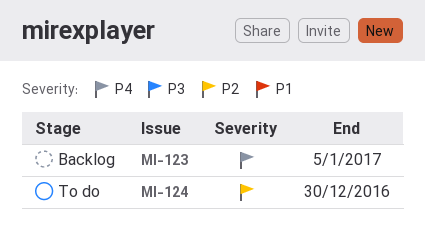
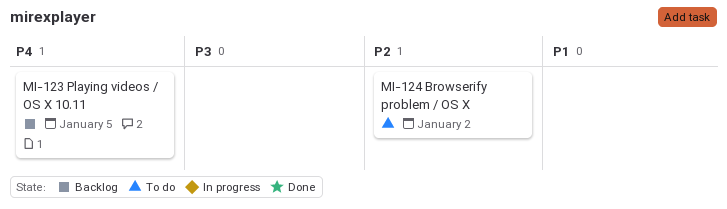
MI-124, due: Dec 30 -> Jan 2

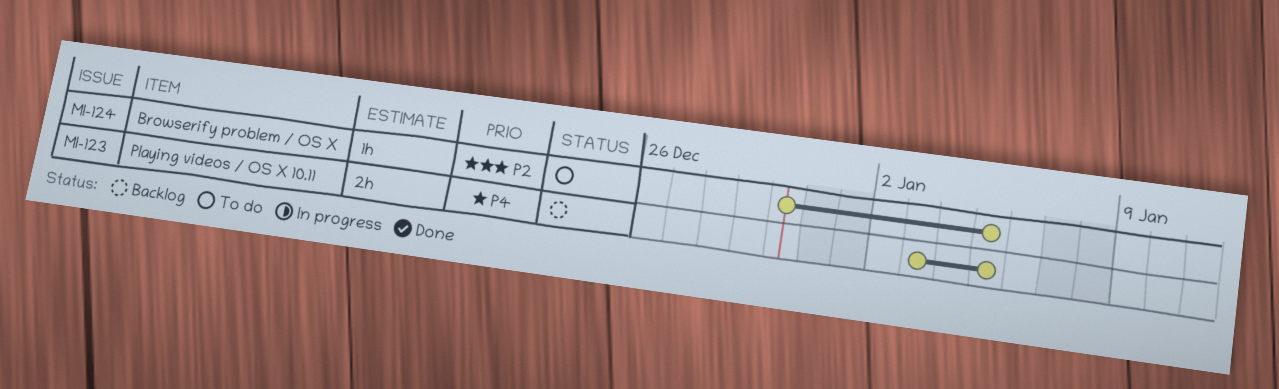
MI-124, due: Jan 2 -> Jan 5

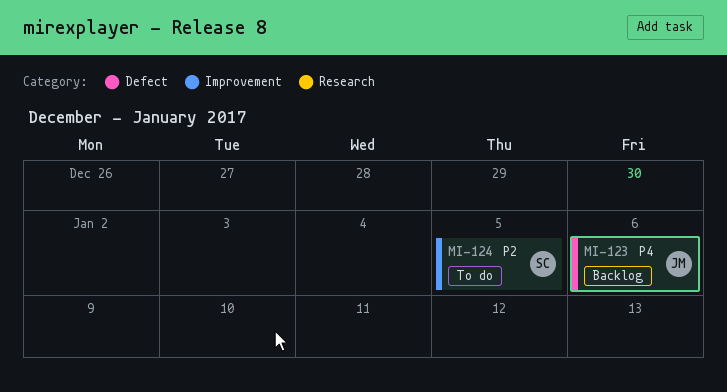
MI-123, due: Jan 5 -> Jan 6

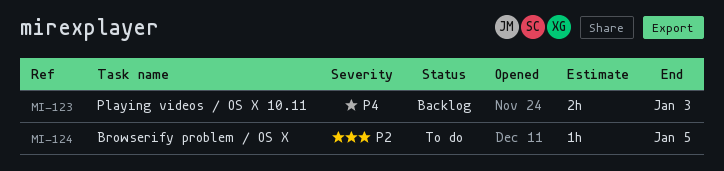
MI-123, due: Jan 6 -> Jan 3

